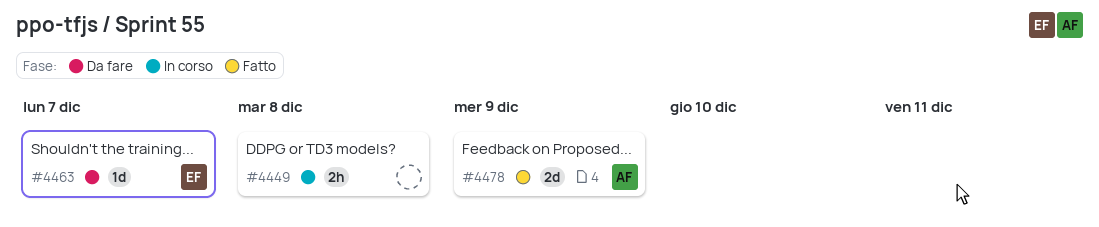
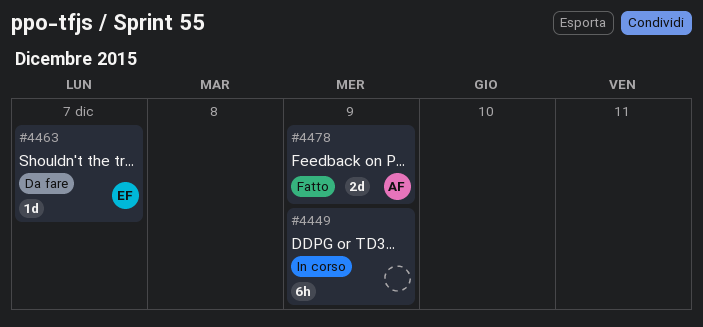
#4449, estimate: 2h -> 6h
#4449, due: Dec 8 -> Dec 9

